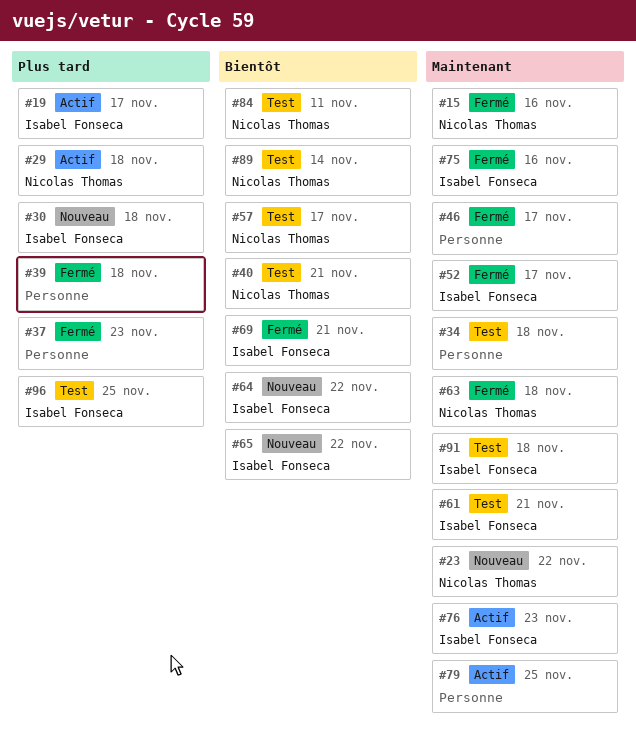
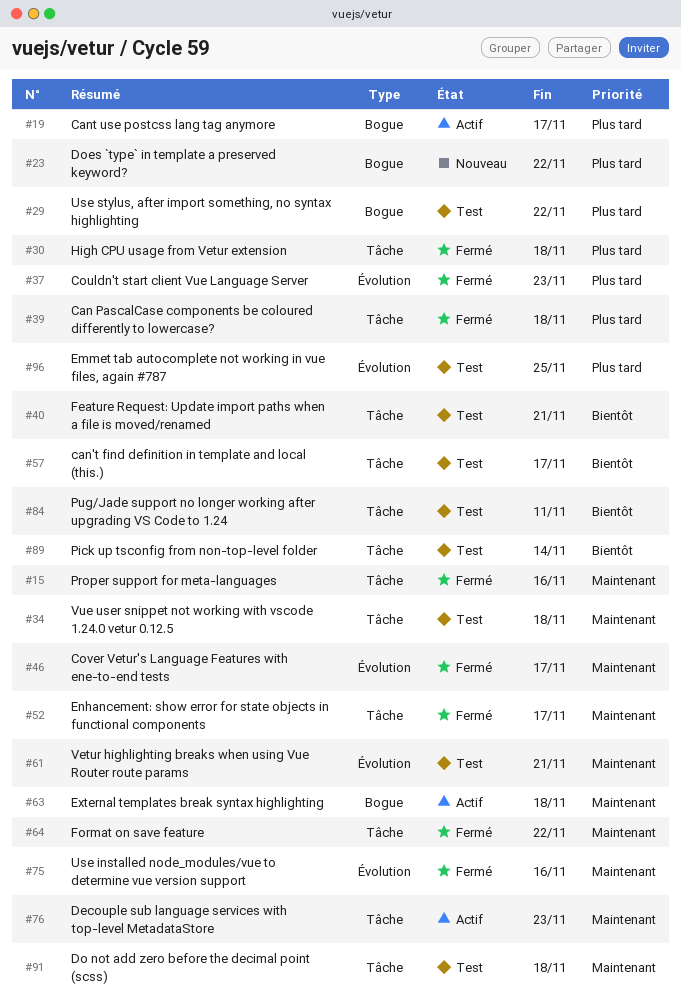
#23, priority: Maintenant -> Plus tard
#29, status: Actif -> Test
#29, due: Nov 18 -> Nov 22
#30, status: Nouveau -> Fermé
#63, status: Fermé -> Actif
#64, status: Nouveau -> Fermé
#64, priority: Bientôt -> Maintenant
#65: present -> none
#69: present -> none
#79: present -> none

